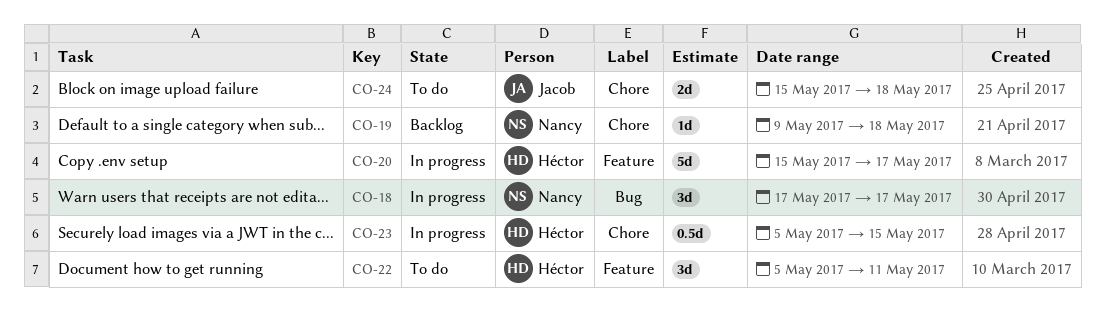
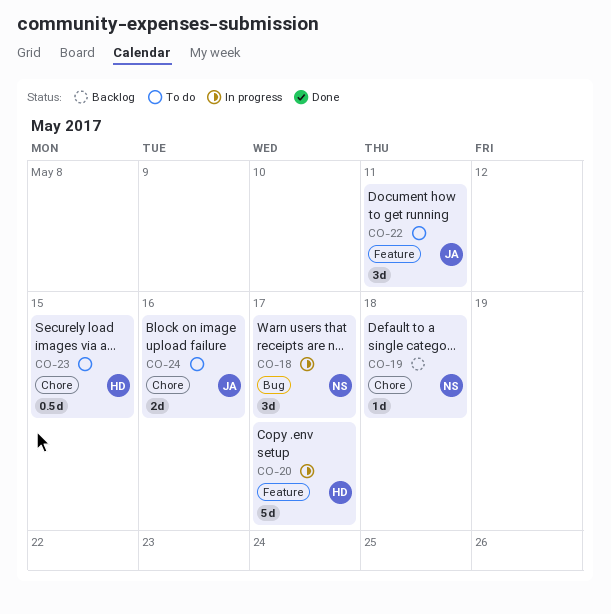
CO-22, owner: Héctor -> Jacob
CO-23, status: In progress -> To do
CO-24, due: May 18 -> May 16

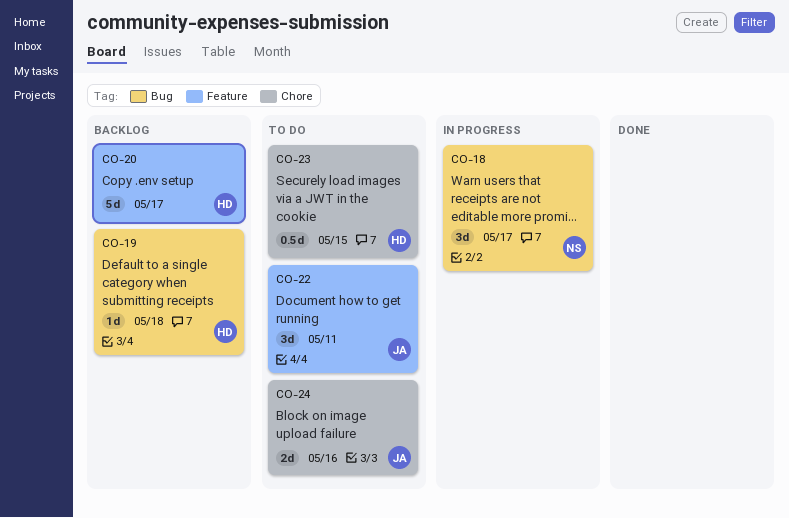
CO-19, owner: NS -> HD
CO-19, label: Chore -> Bug
CO-20, status: In progress -> Backlog

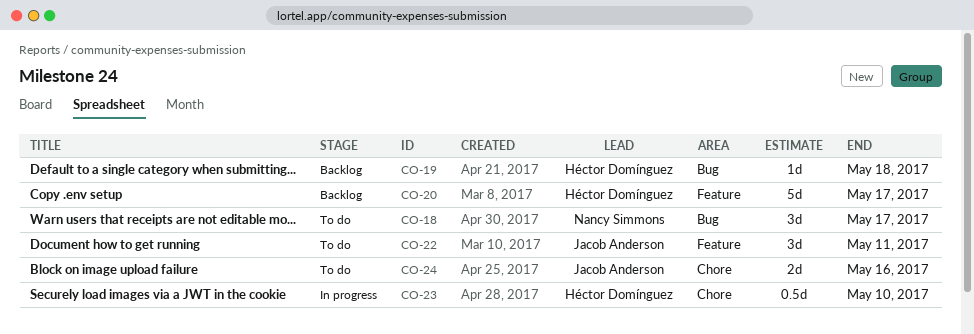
CO-18, status: In progress -> To do
CO-23, status: To do -> In progress
CO-23, due: May 15 -> May 10

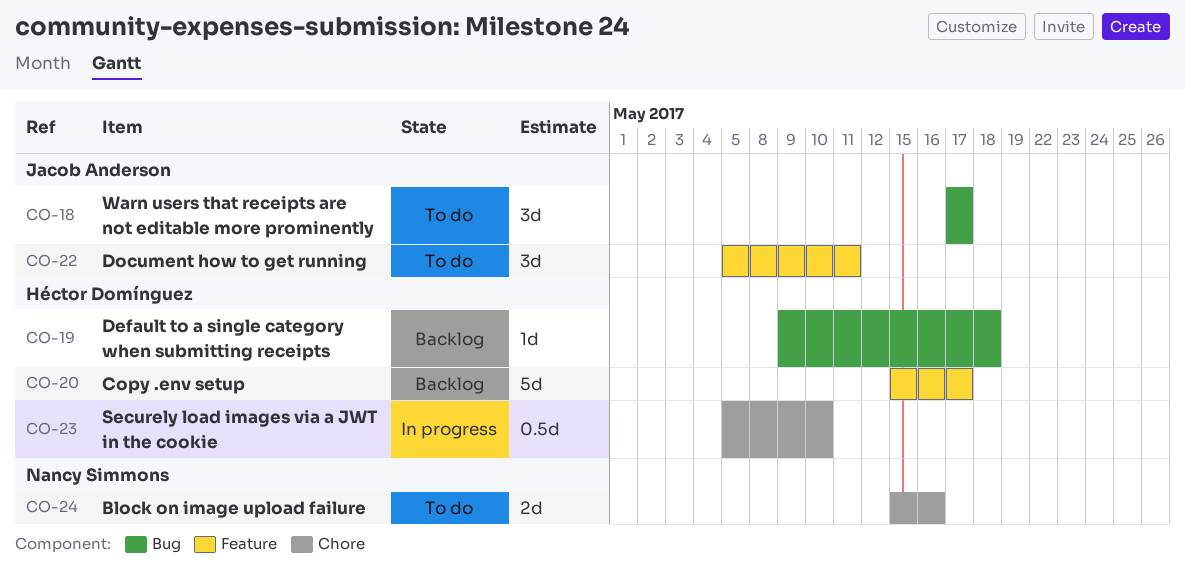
CO-18, owner: Nancy Simmons -> Jacob Anderson
CO-24, owner: Jacob Anderson -> Nancy Simmons

